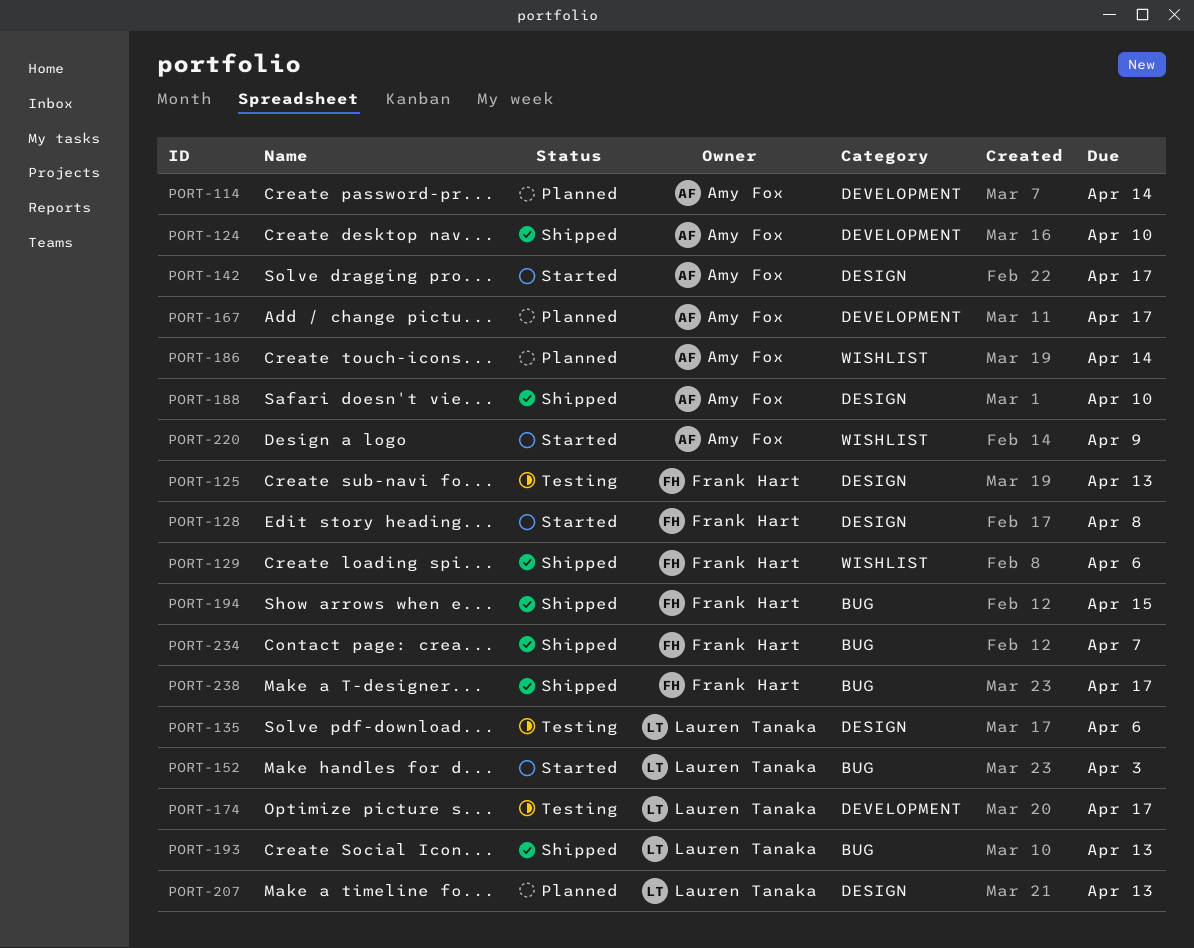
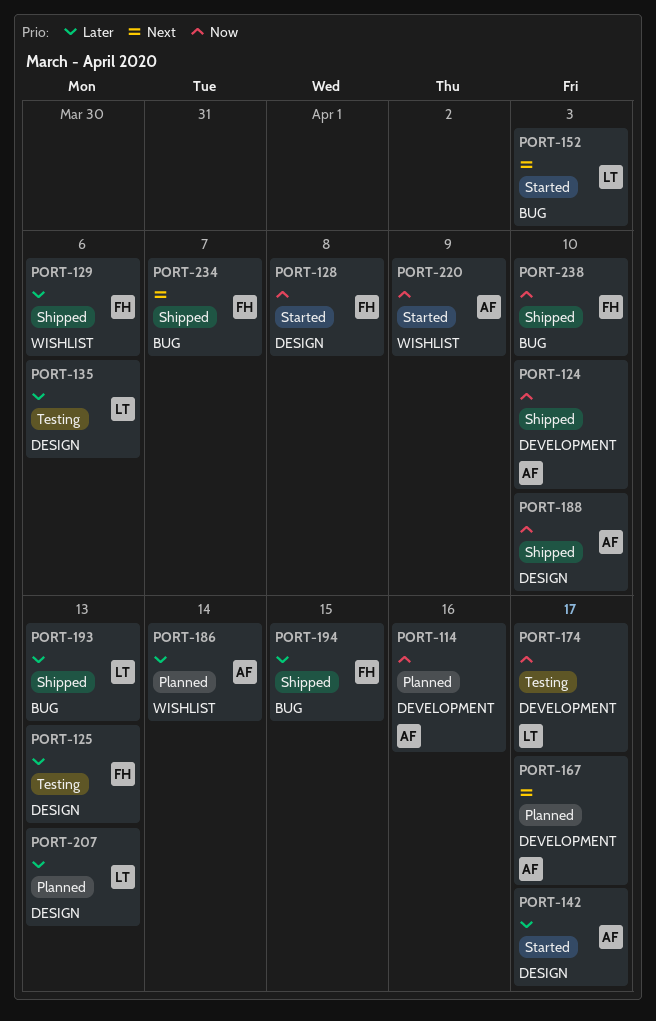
PORT-114, due: Apr 14 -> Apr 16
PORT-238, due: Apr 17 -> Apr 10

